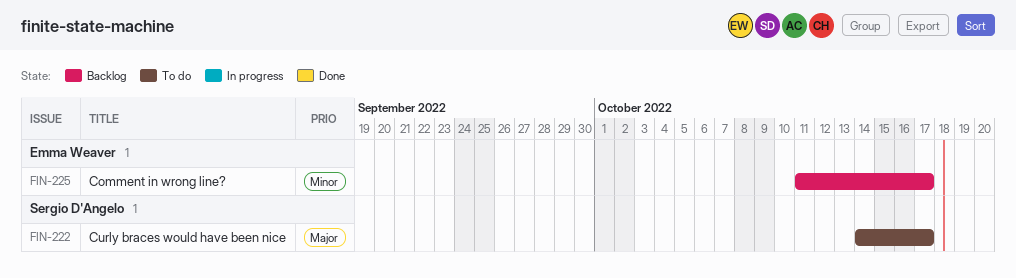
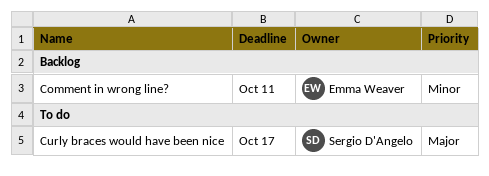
Comment in wrong line?, due: Oct 17 -> Oct 11

